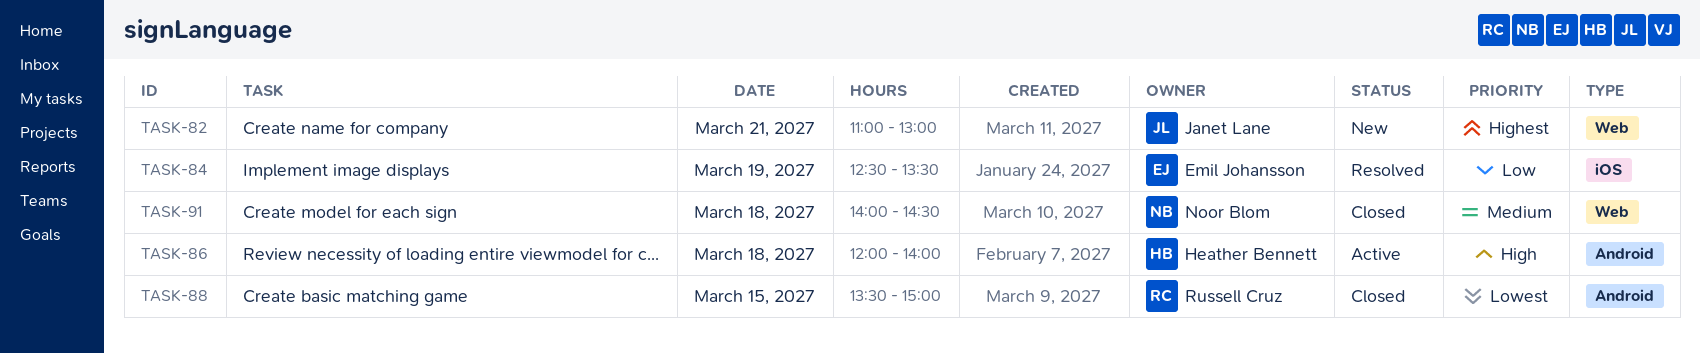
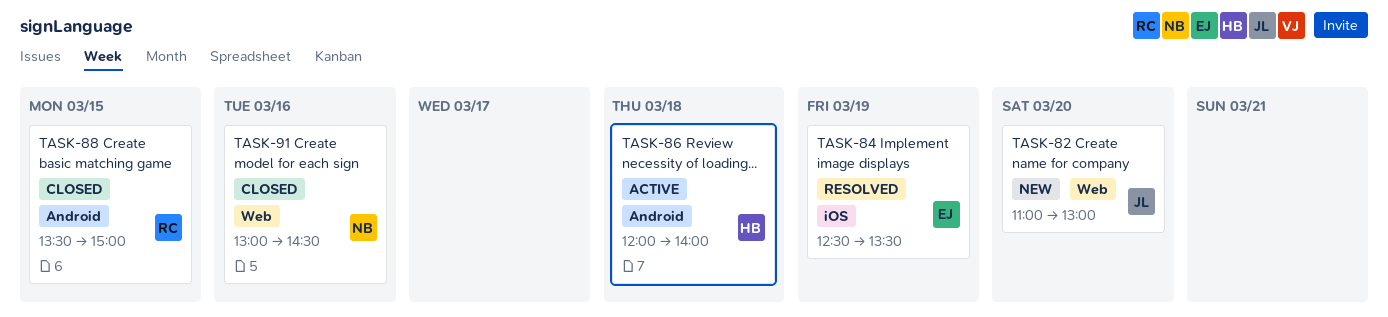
TASK-82, day: Mar 21 -> Mar 20
TASK-91, day: Mar 18 -> Mar 16
TASK-91, begins: 14:00 -> 13:00

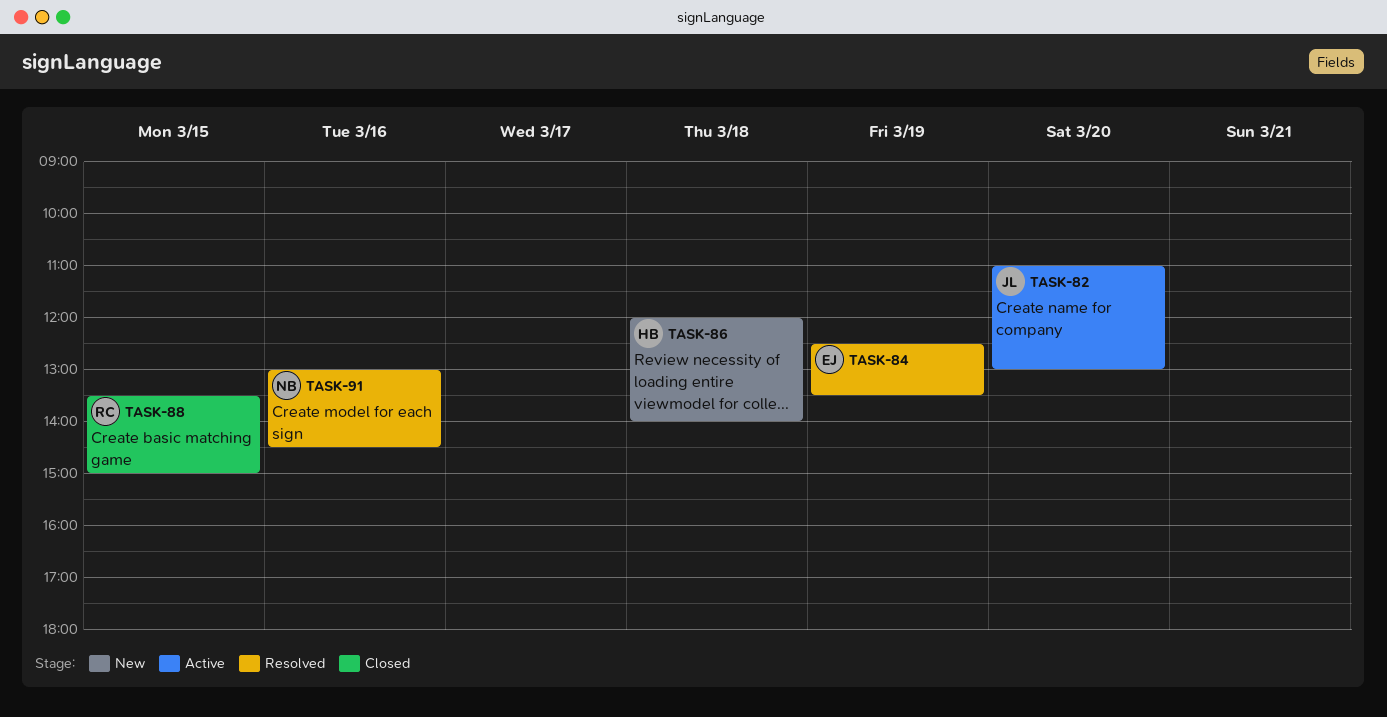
TASK-82, status: New -> Active
TASK-86, status: Active -> New
TASK-91, status: Closed -> Resolved

